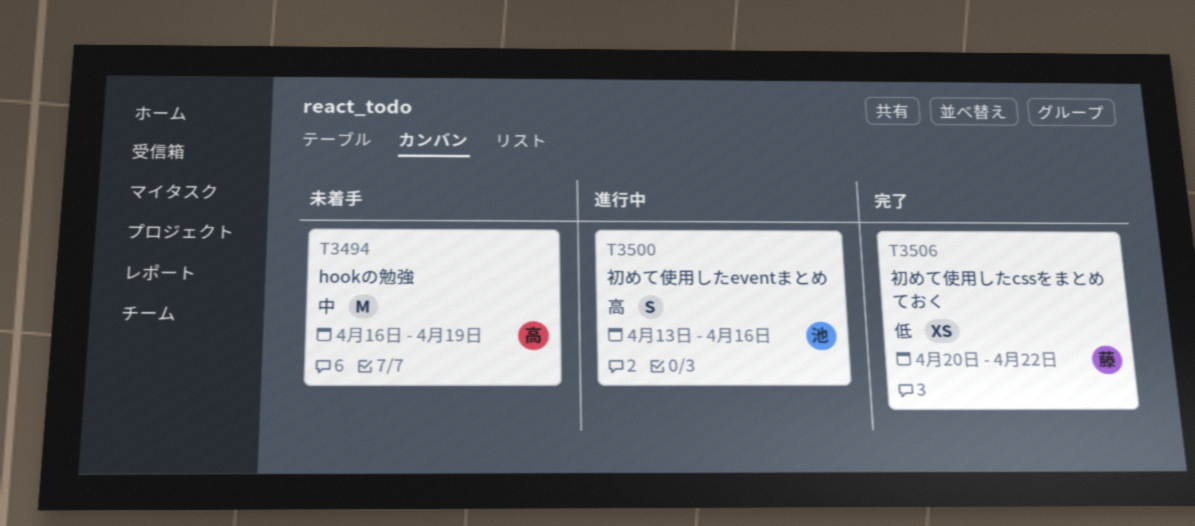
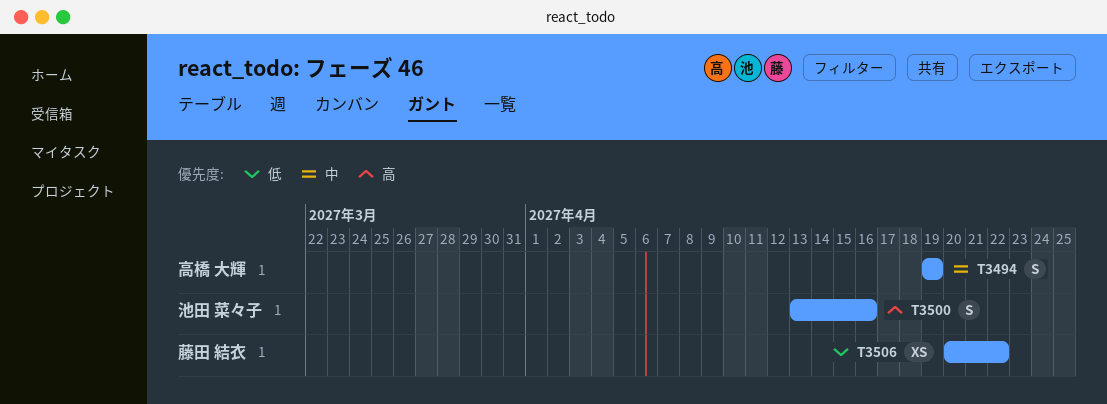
T3494, estimate: M -> S
T3494, start: Apr 16 -> Apr 19

